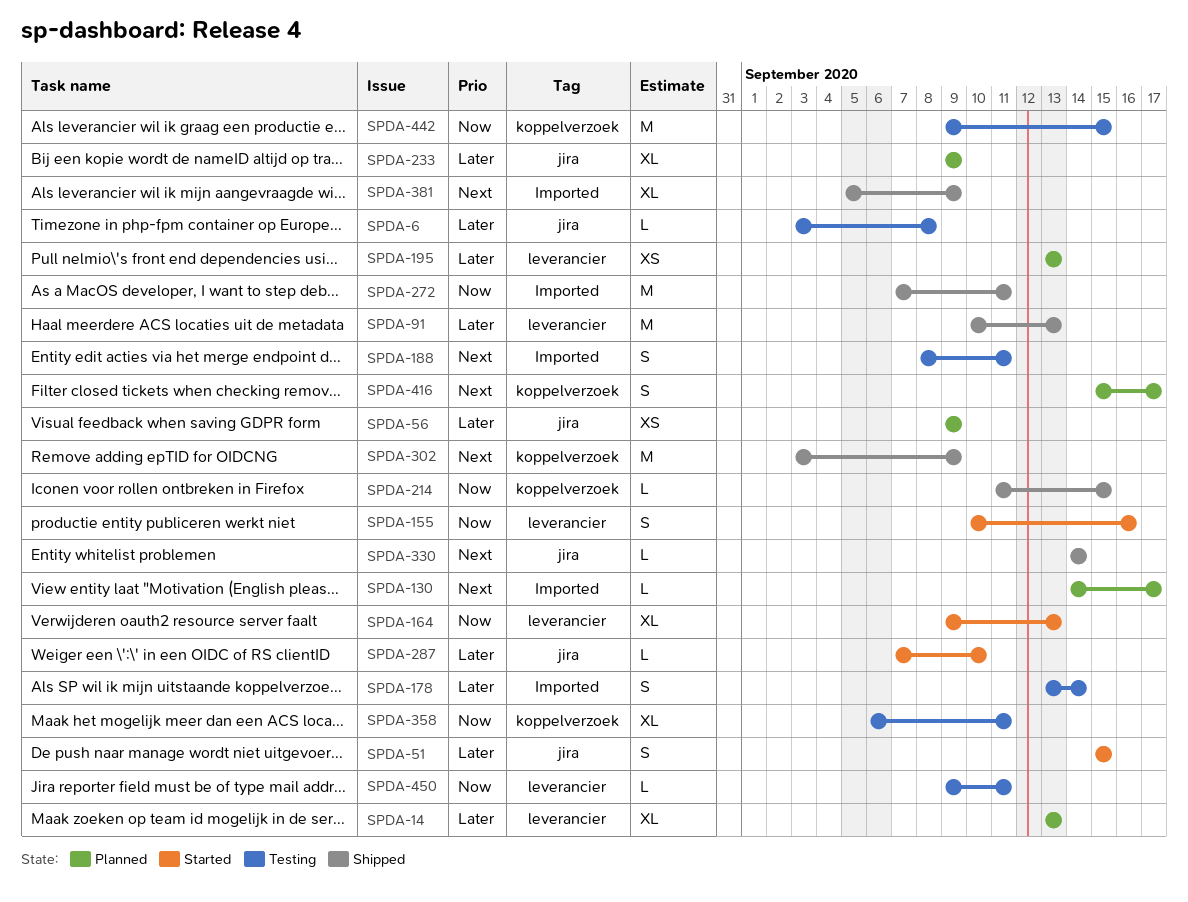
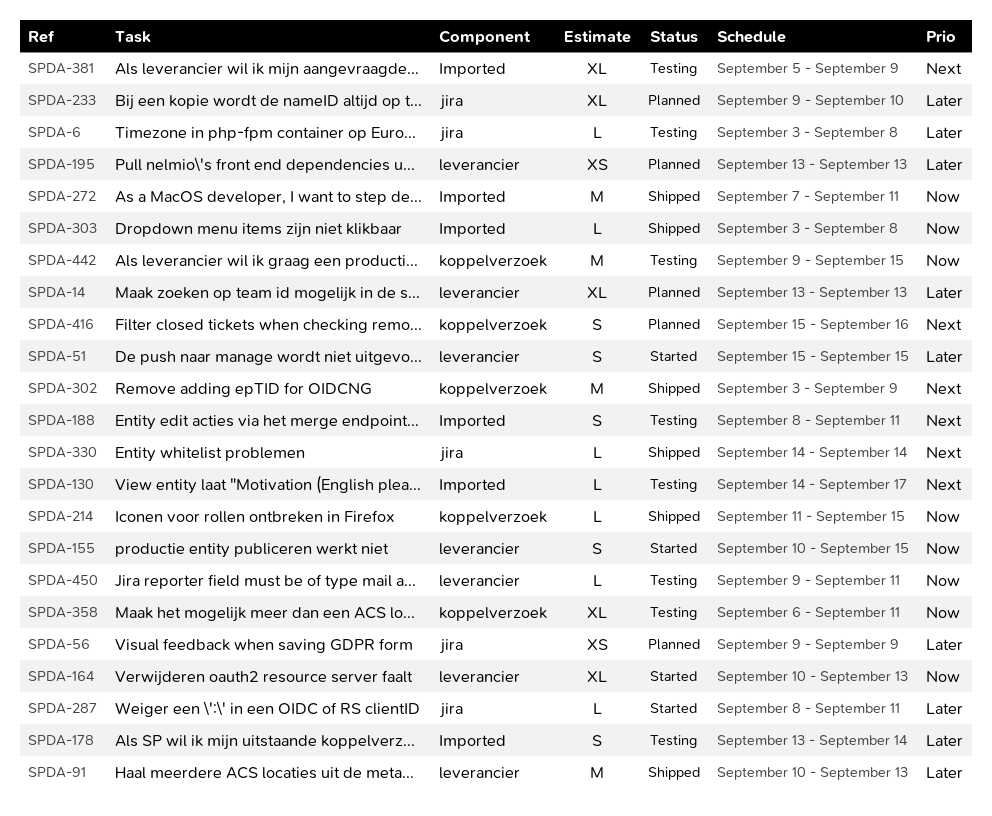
SPDA-51, label: jira -> leverancier
SPDA-130, status: Planned -> Testing
SPDA-155, due: Sep 16 -> Sep 15
SPDA-164, start: Sep 9 -> Sep 10
SPDA-233, due: Sep 9 -> Sep 10
SPDA-287, start: Sep 7 -> Sep 8
SPDA-287, due: Sep 10 -> Sep 11
SPDA-303: none -> present
SPDA-381, status: Shipped -> Testing
SPDA-416, due: Sep 17 -> Sep 16

